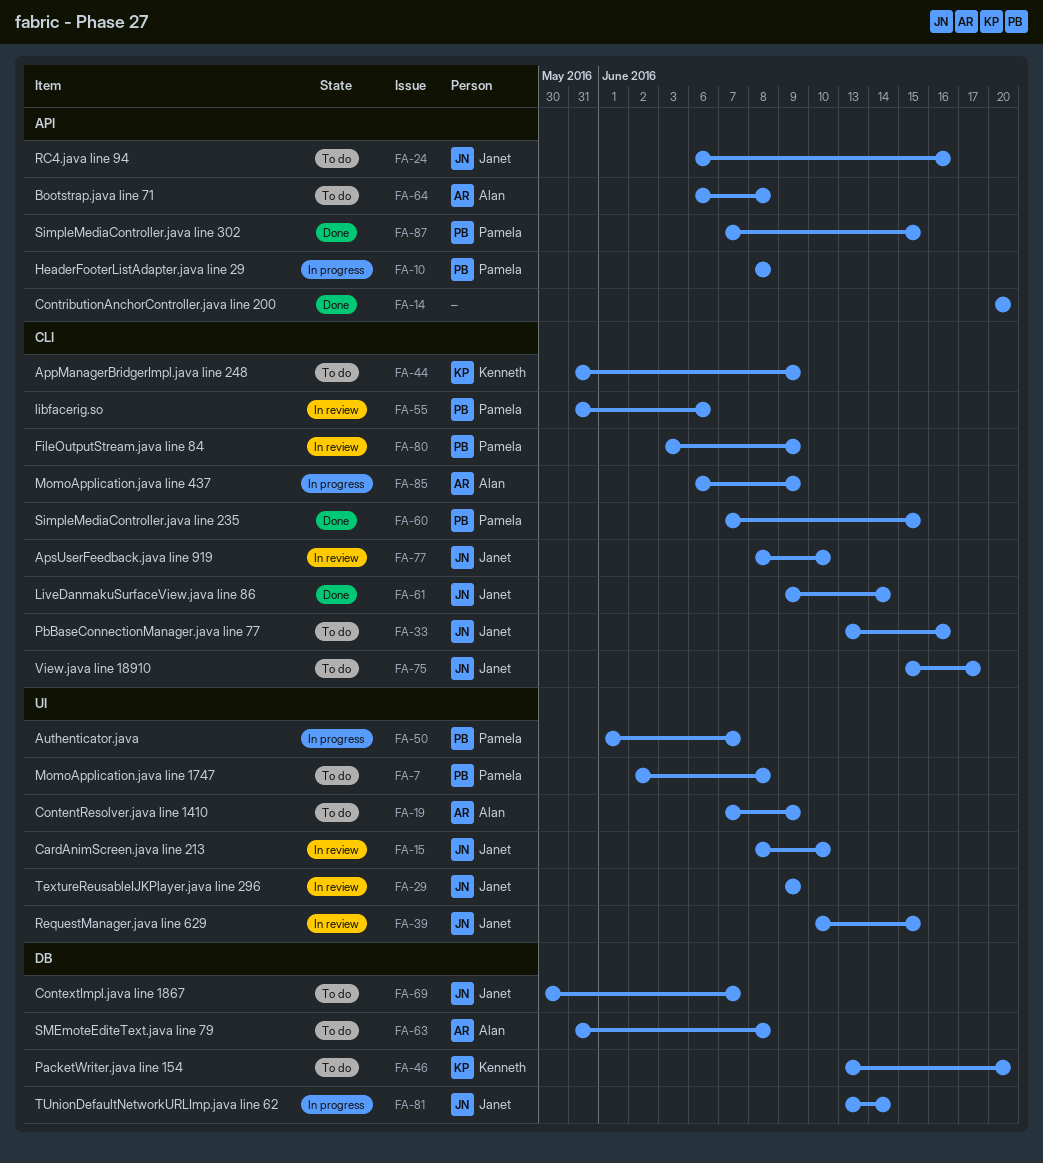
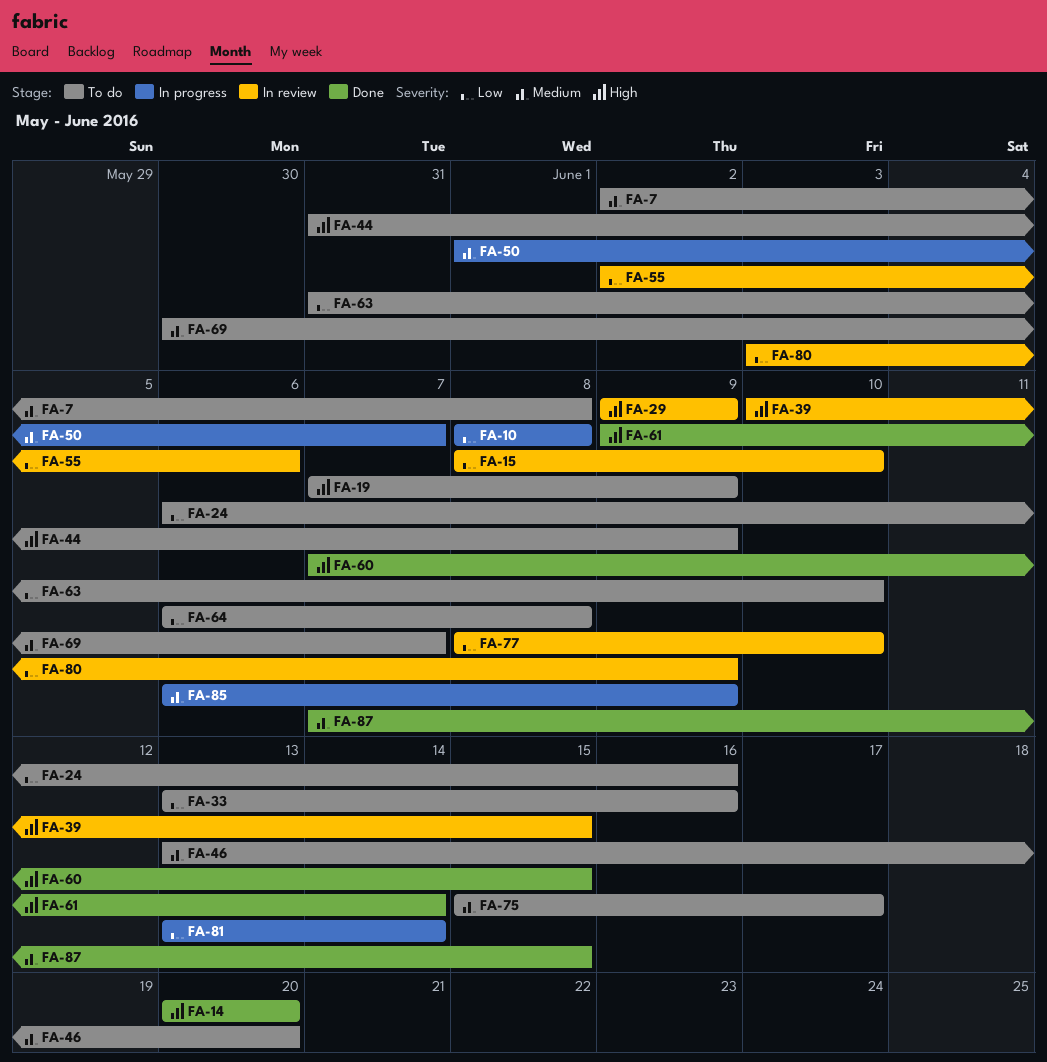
FA-55, start: May 31 -> Jun 2
FA-63, due: Jun 8 -> Jun 10

